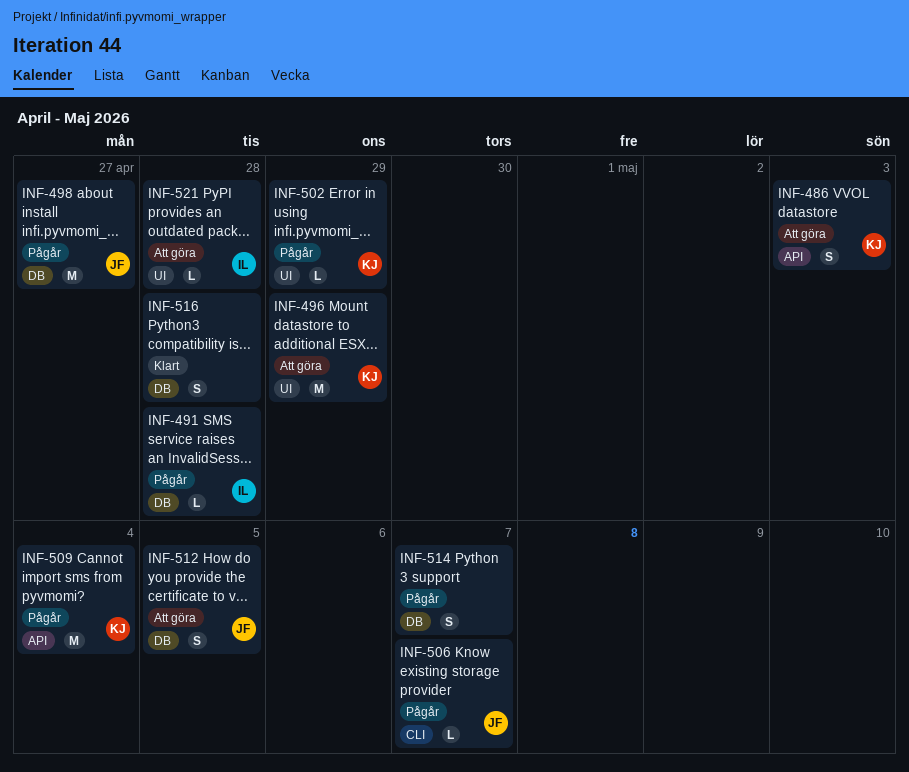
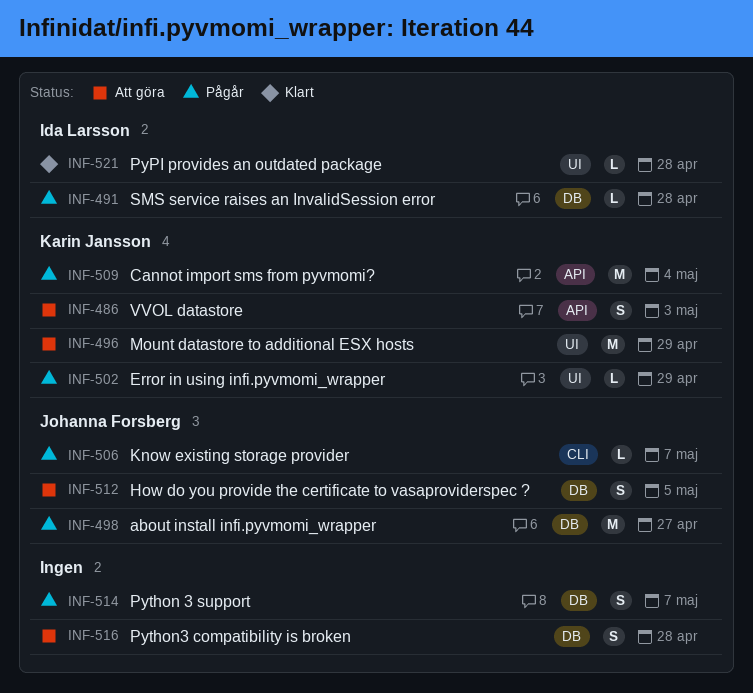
INF-516, status: Klart -> Att göra
INF-521, status: Att göra -> Klart

